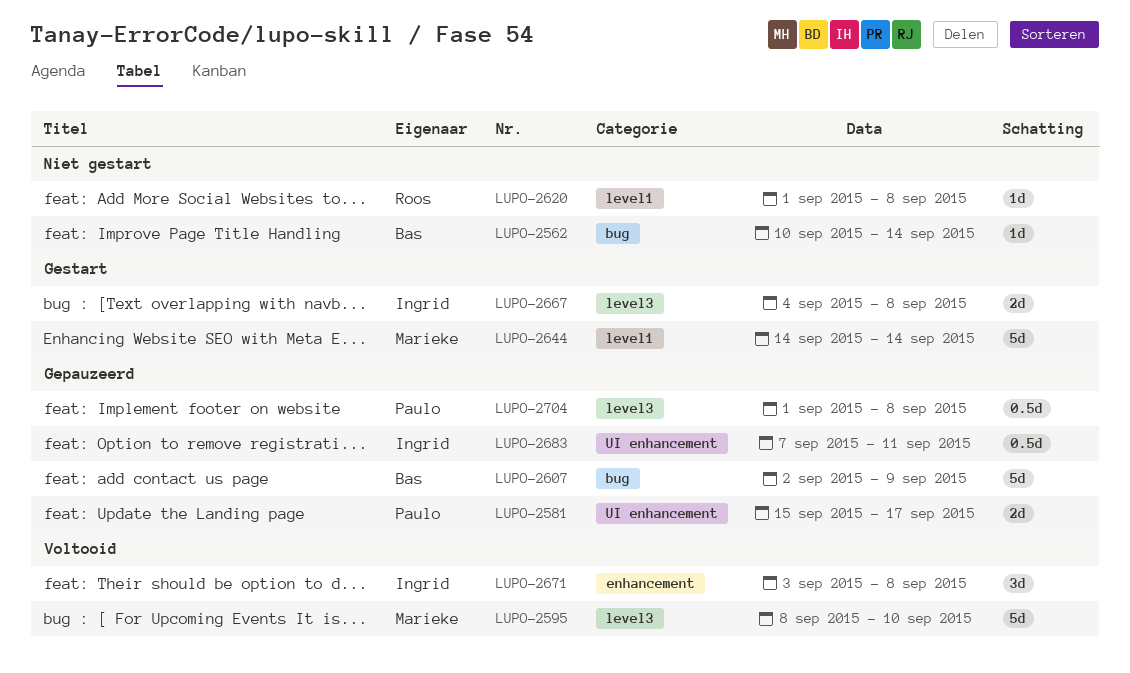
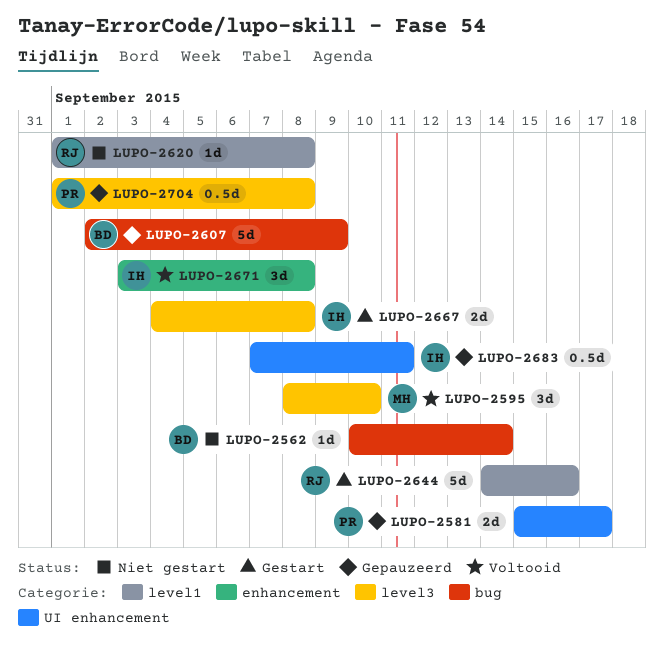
LUPO-2595, estimate: 5d -> 3d
LUPO-2644, owner: Marieke -> Roos
LUPO-2644, due: Sep 14 -> Sep 16

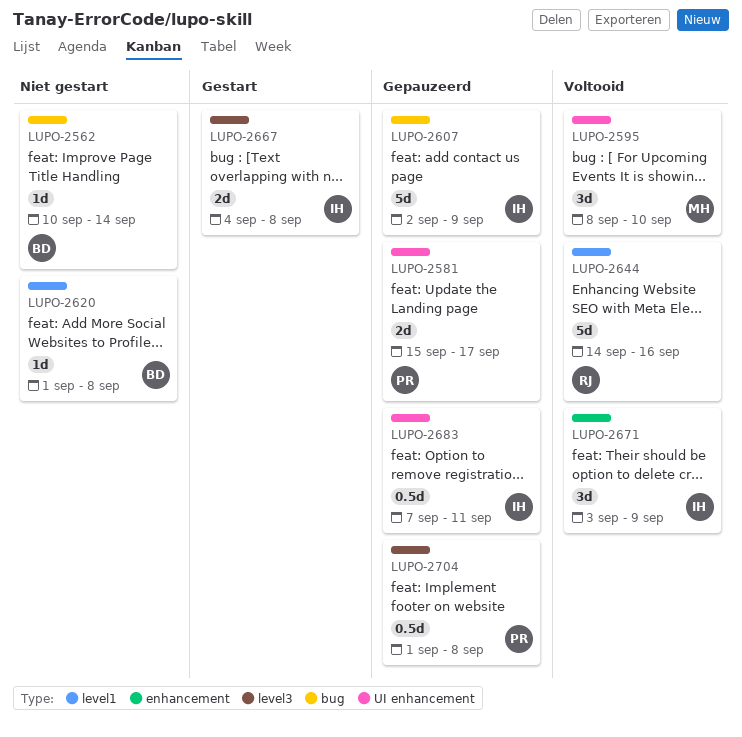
LUPO-2595, label: level3 -> UI enhancement
LUPO-2607, owner: BD -> IH
LUPO-2620, owner: RJ -> BD
LUPO-2644, status: Gestart -> Voltooid
LUPO-2671, due: Sep 8 -> Sep 9

